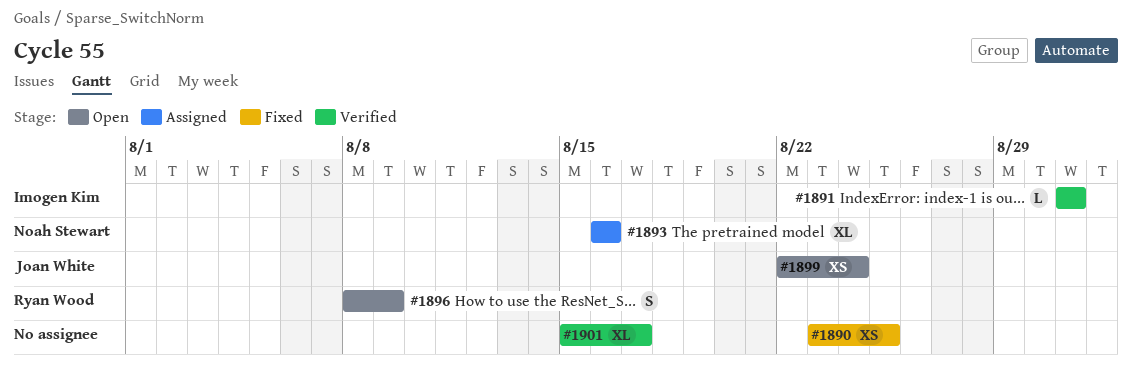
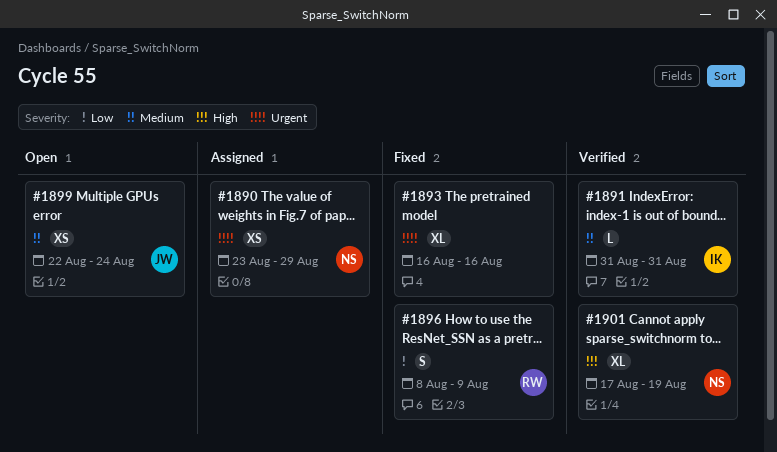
#1890, status: Fixed -> Assigned
#1890, owner: none -> Noah Stewart
#1890, due: Aug 25 -> Aug 29
#1893, status: Assigned -> Fixed
#1893, owner: Noah Stewart -> none
#1896, status: Open -> Fixed
#1901, owner: none -> Noah Stewart
#1901, start: Aug 15 -> Aug 17
#1901, due: Aug 17 -> Aug 19

